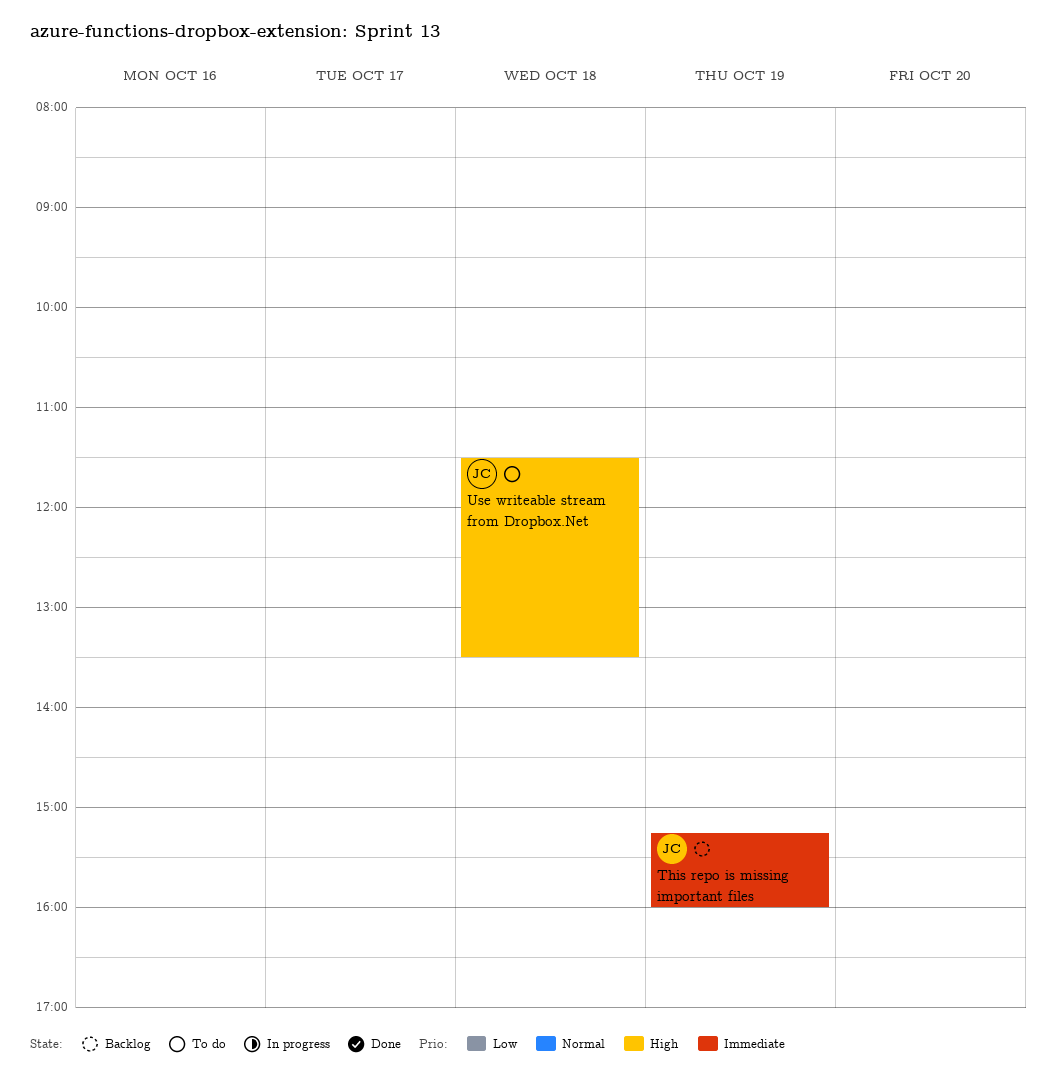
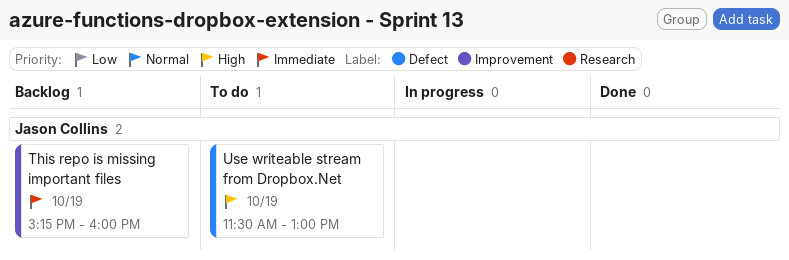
Use writeable stream from Dropbox.Net, day: Oct 18 -> Oct 19
Use writeable stream from Dropbox.Net, ends: 13:30 -> 13:00

